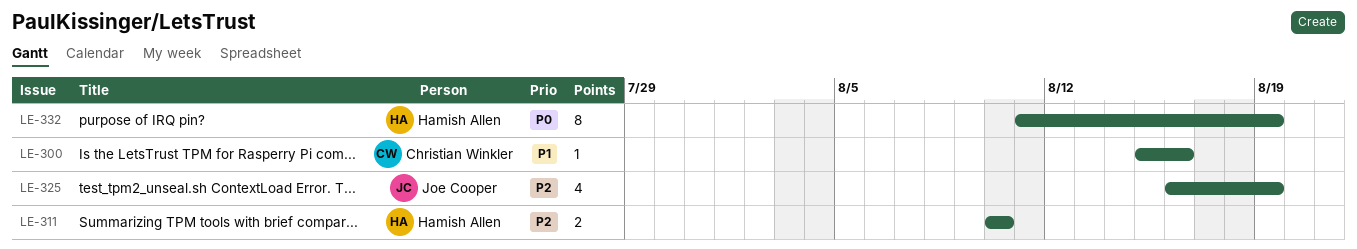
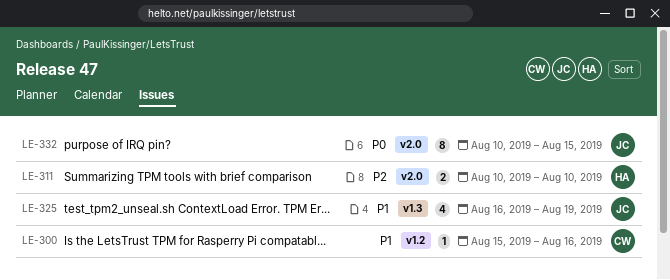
LE-325, priority: P2 -> P1
LE-332, owner: Hamish Allen -> Joe Cooper
LE-332, start: Aug 11 -> Aug 10
LE-332, due: Aug 19 -> Aug 15

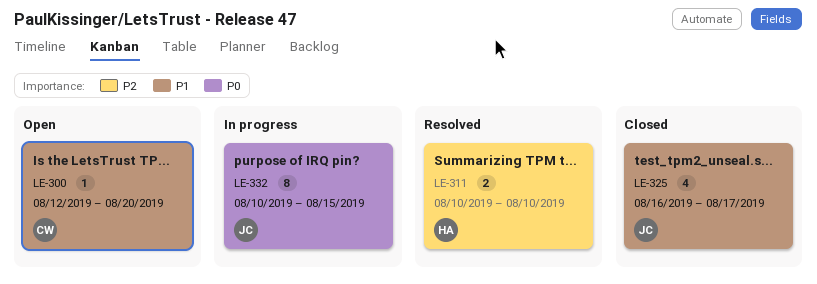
LE-300, start: Aug 15 -> Aug 12
LE-300, due: Aug 16 -> Aug 20
LE-325, due: Aug 19 -> Aug 17

